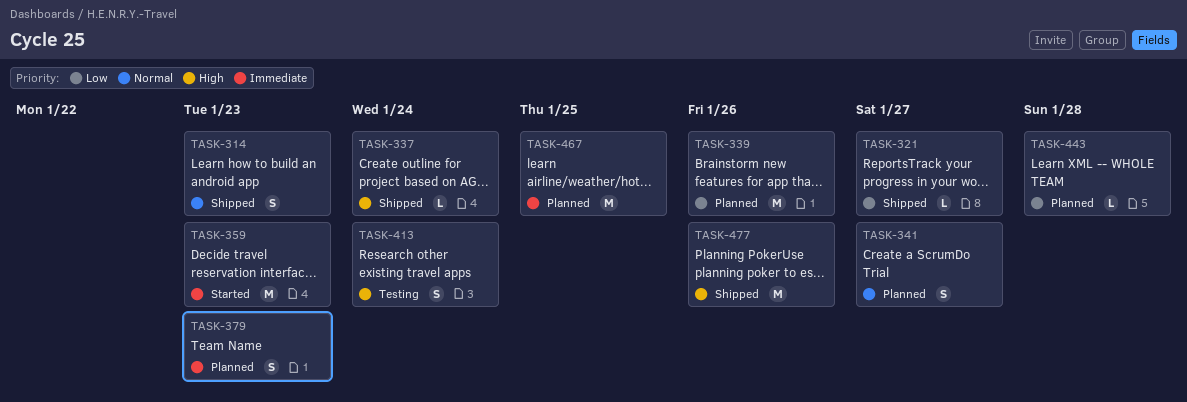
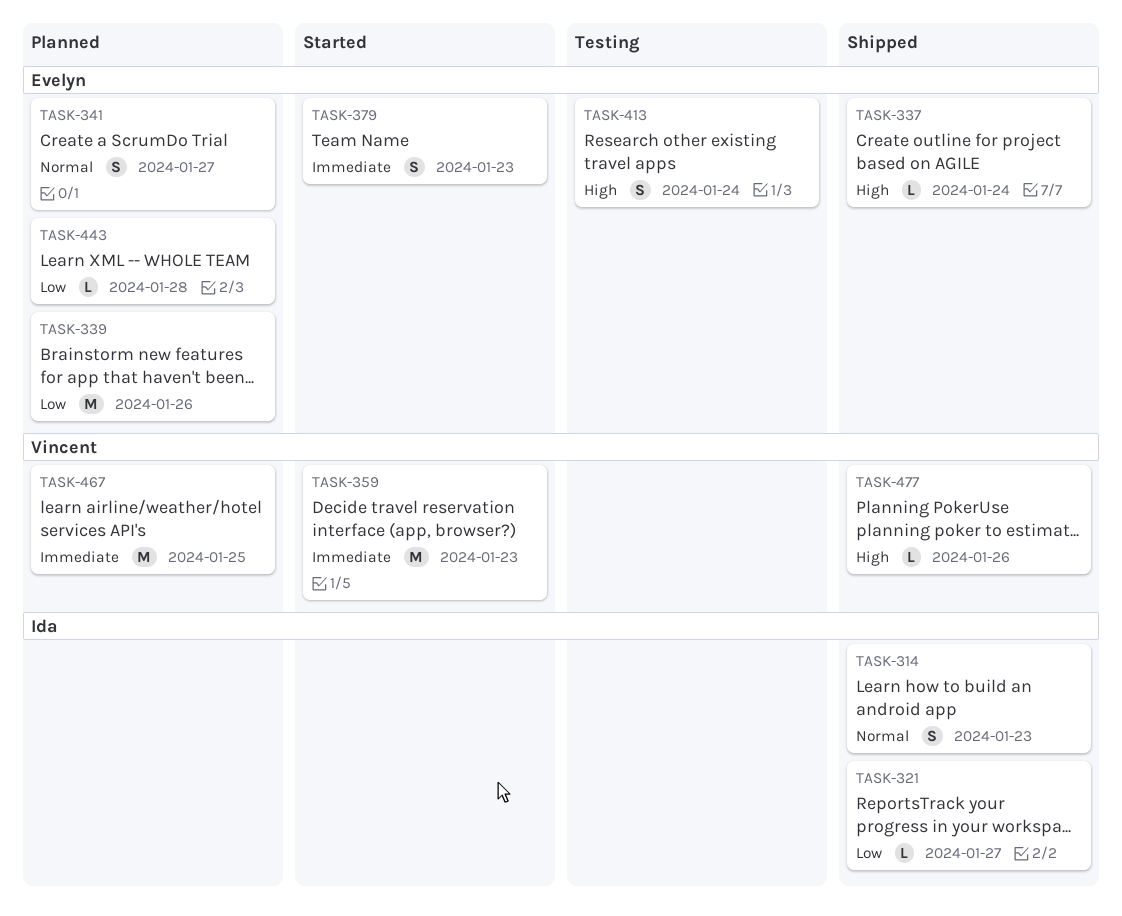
TASK-379, status: Planned -> Started
TASK-477, estimate: M -> L

